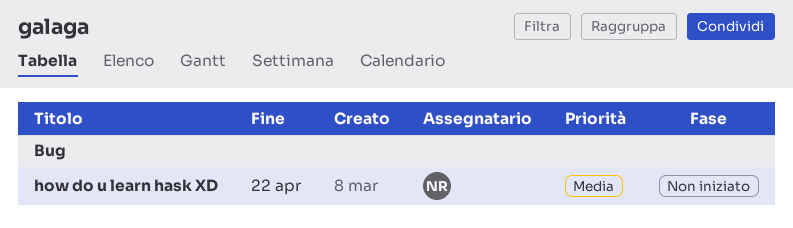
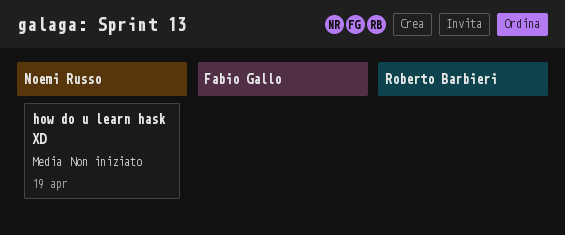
how do u learn hask XD, due: Apr 22 -> Apr 19

